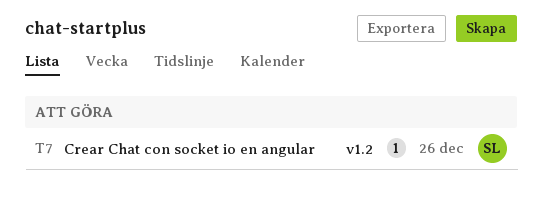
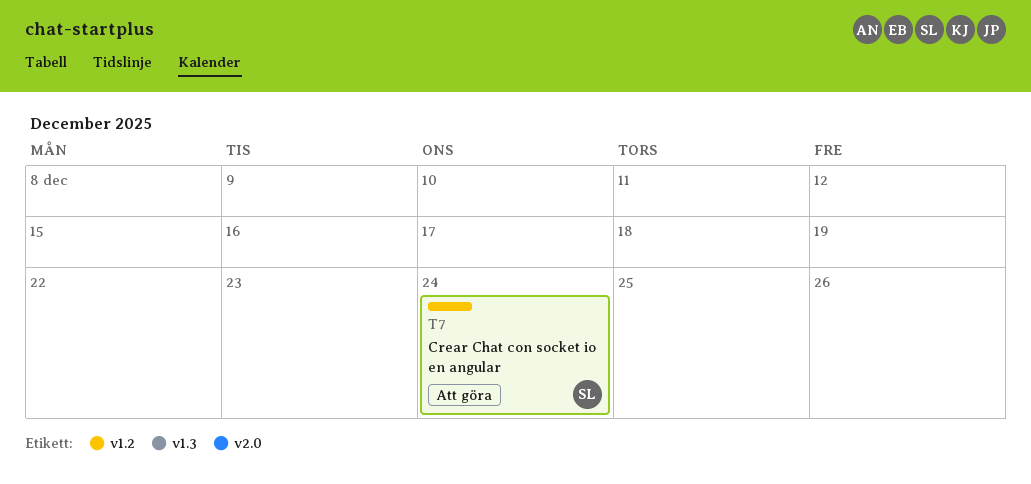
T7, due: Dec 26 -> Dec 24

